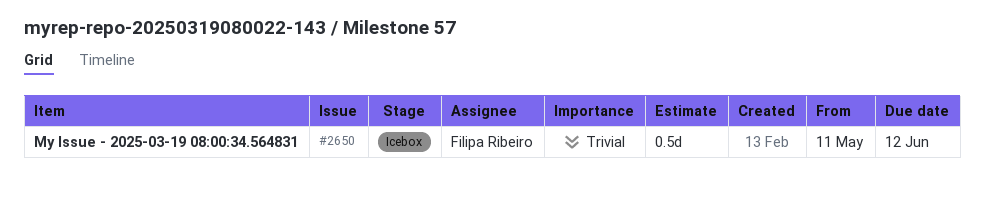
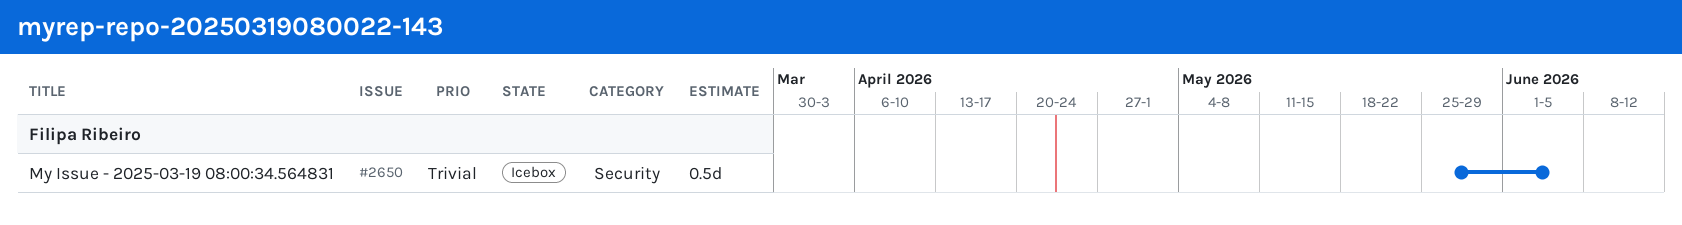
#2650, start: May 11 -> May 25
#2650, due: Jun 12 -> Jun 5

